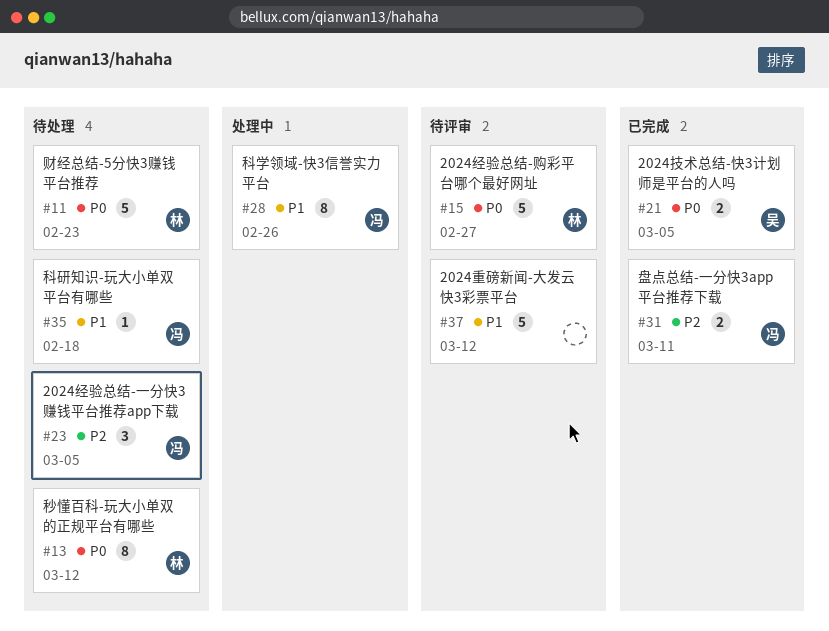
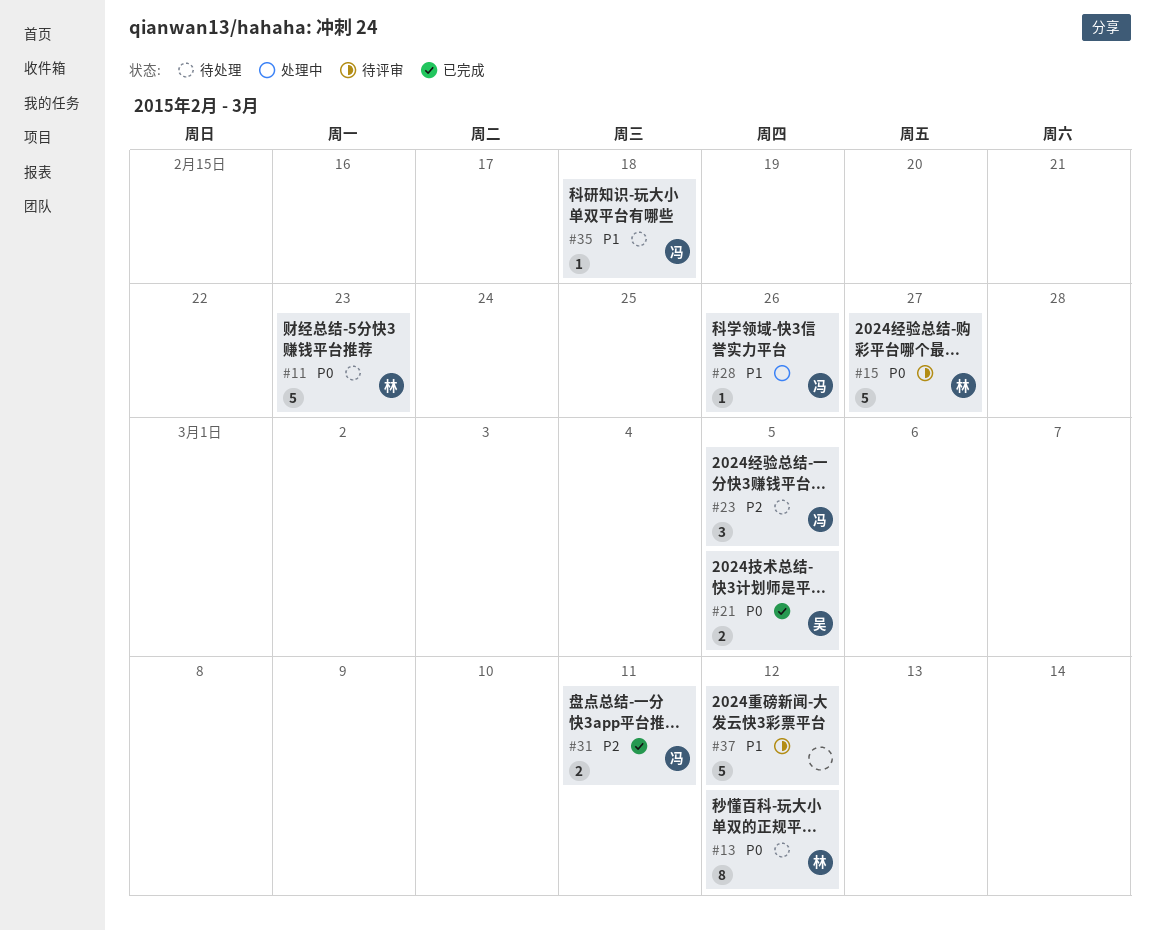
#28, estimate: 8 -> 1

